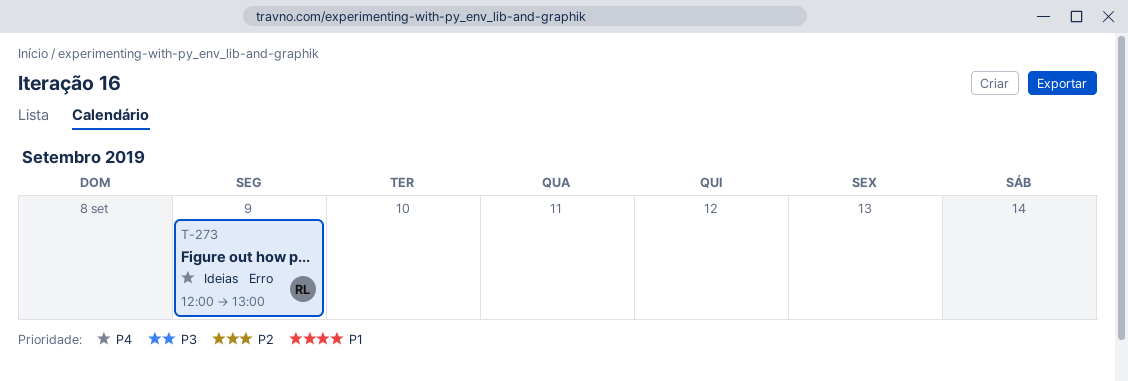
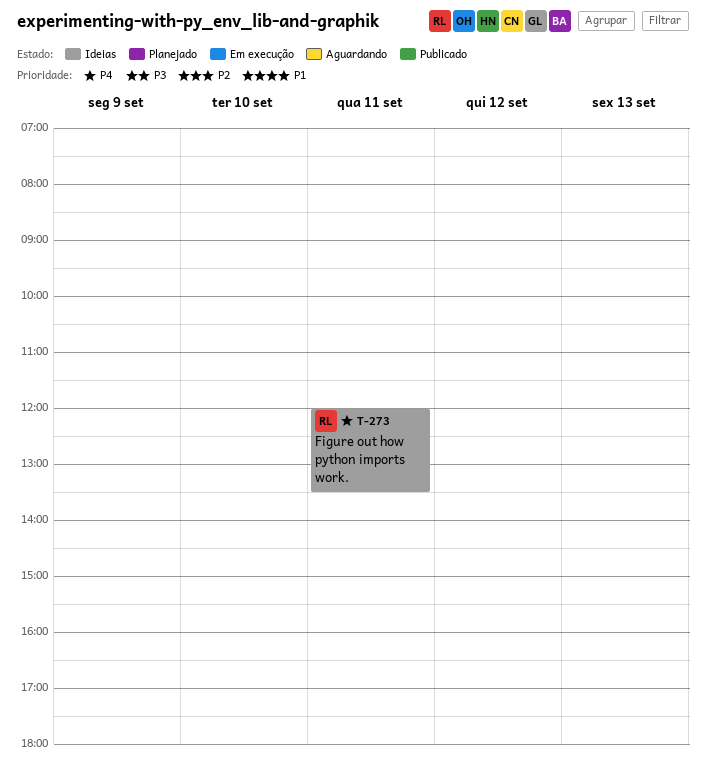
T-273, day: Sep 9 -> Sep 11
T-273, ends: 13:00 -> 13:30

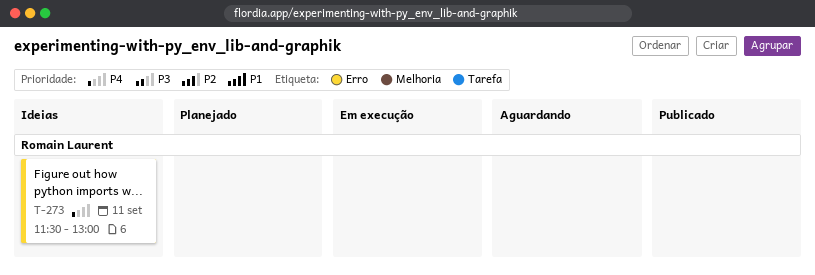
T-273, begins: 12:00 -> 11:30
T-273, ends: 13:30 -> 13:00

